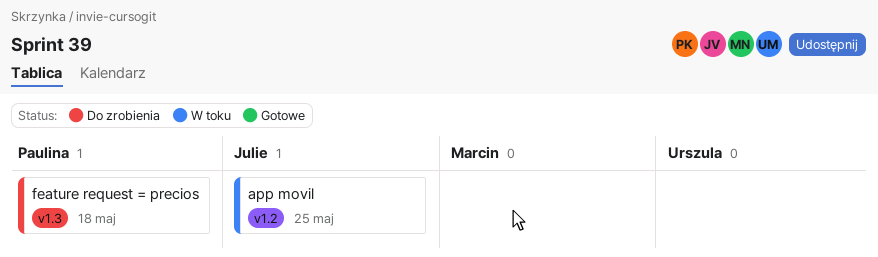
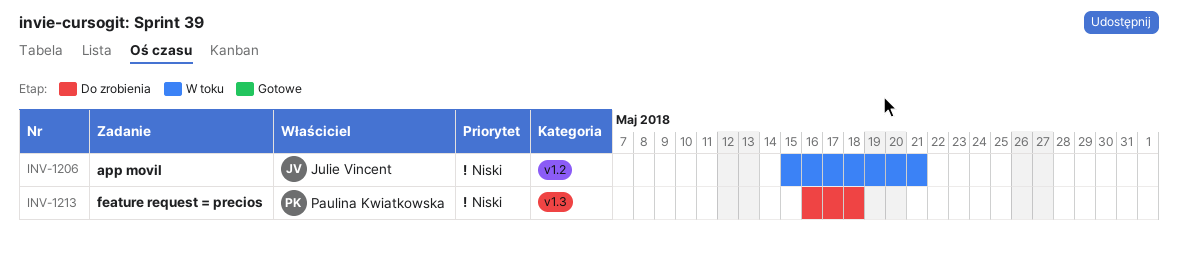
app movil, due: May 25 -> May 21

